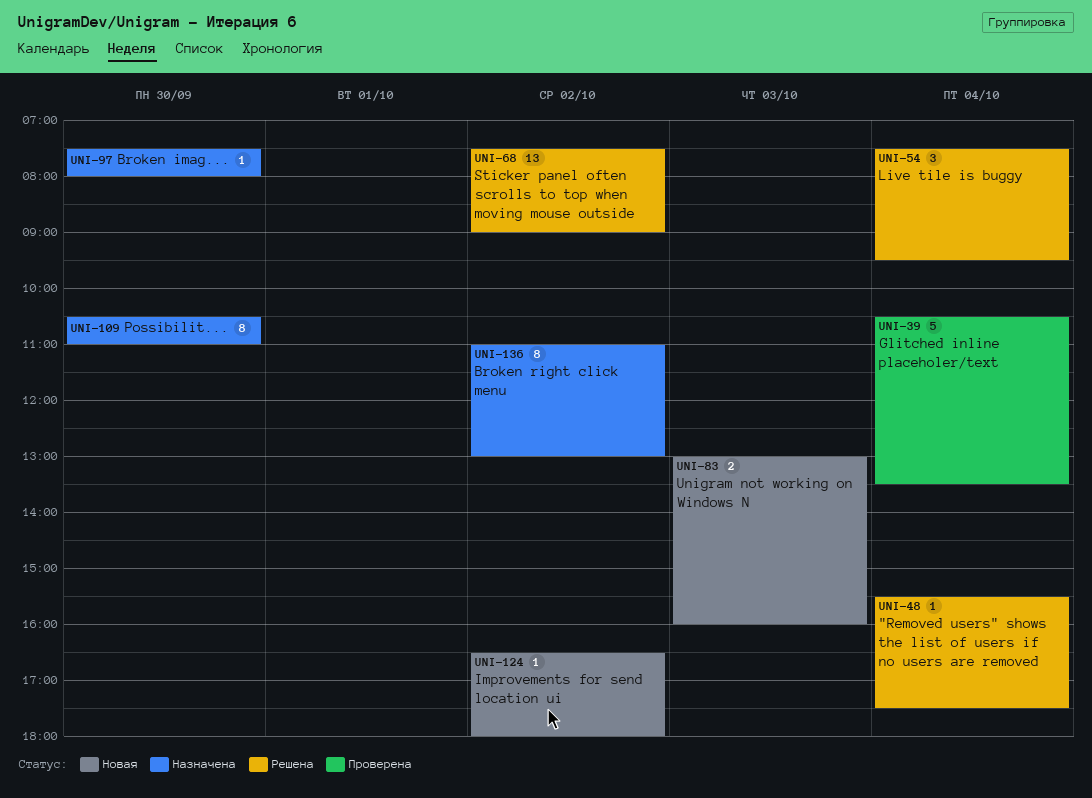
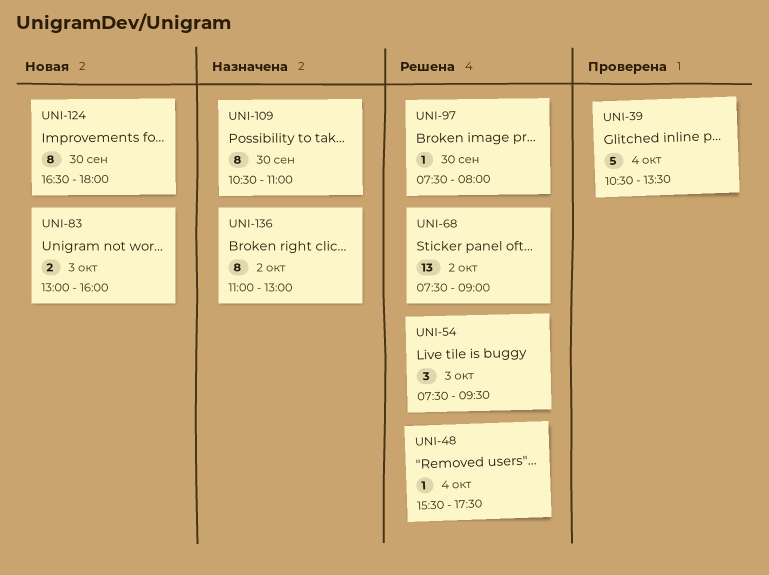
UNI-54, day: Oct 4 -> Oct 3
UNI-97, status: Назначена -> Решена
UNI-124, estimate: 1 -> 8
UNI-124, day: Oct 2 -> Sep 30

